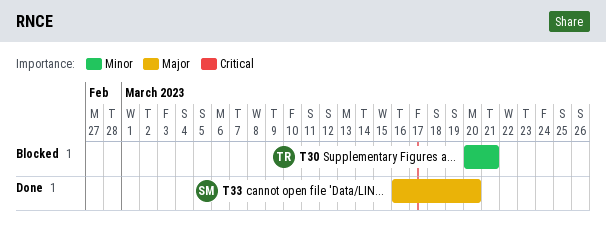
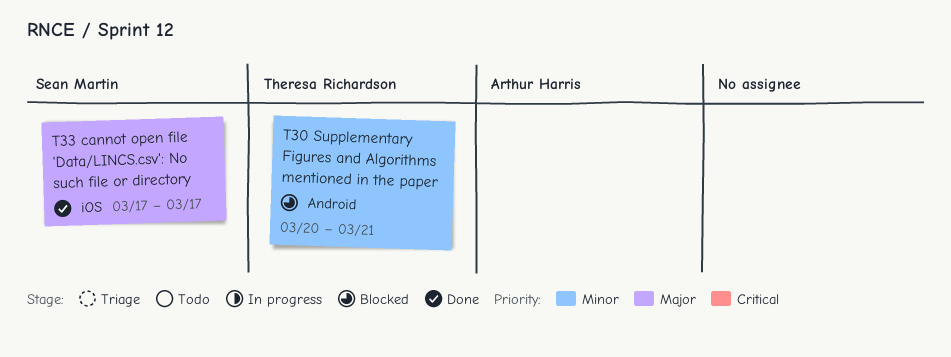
T33, start: Mar 16 -> Mar 17
T33, due: Mar 20 -> Mar 17

